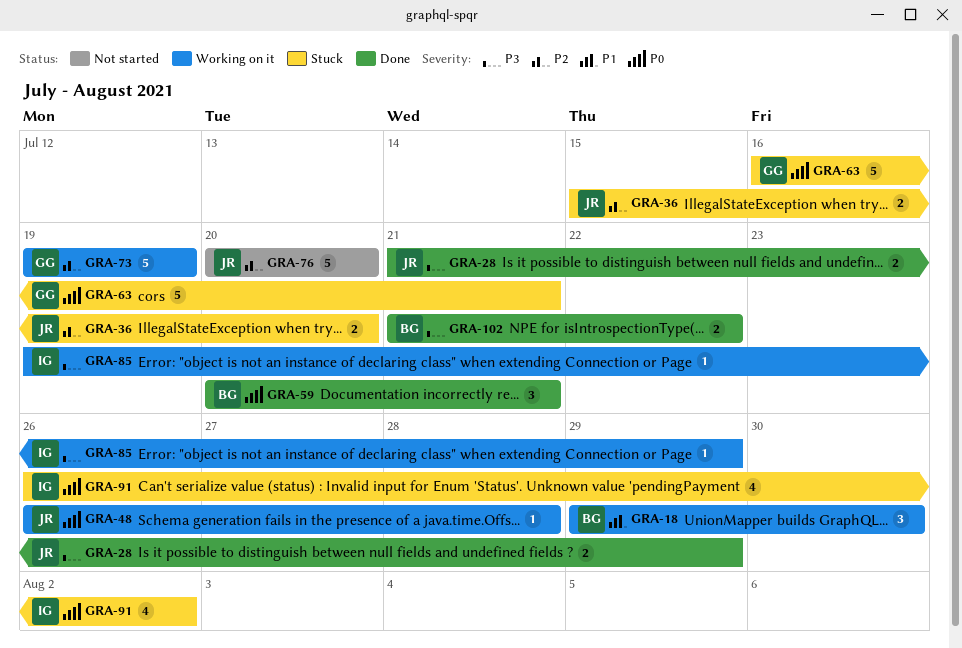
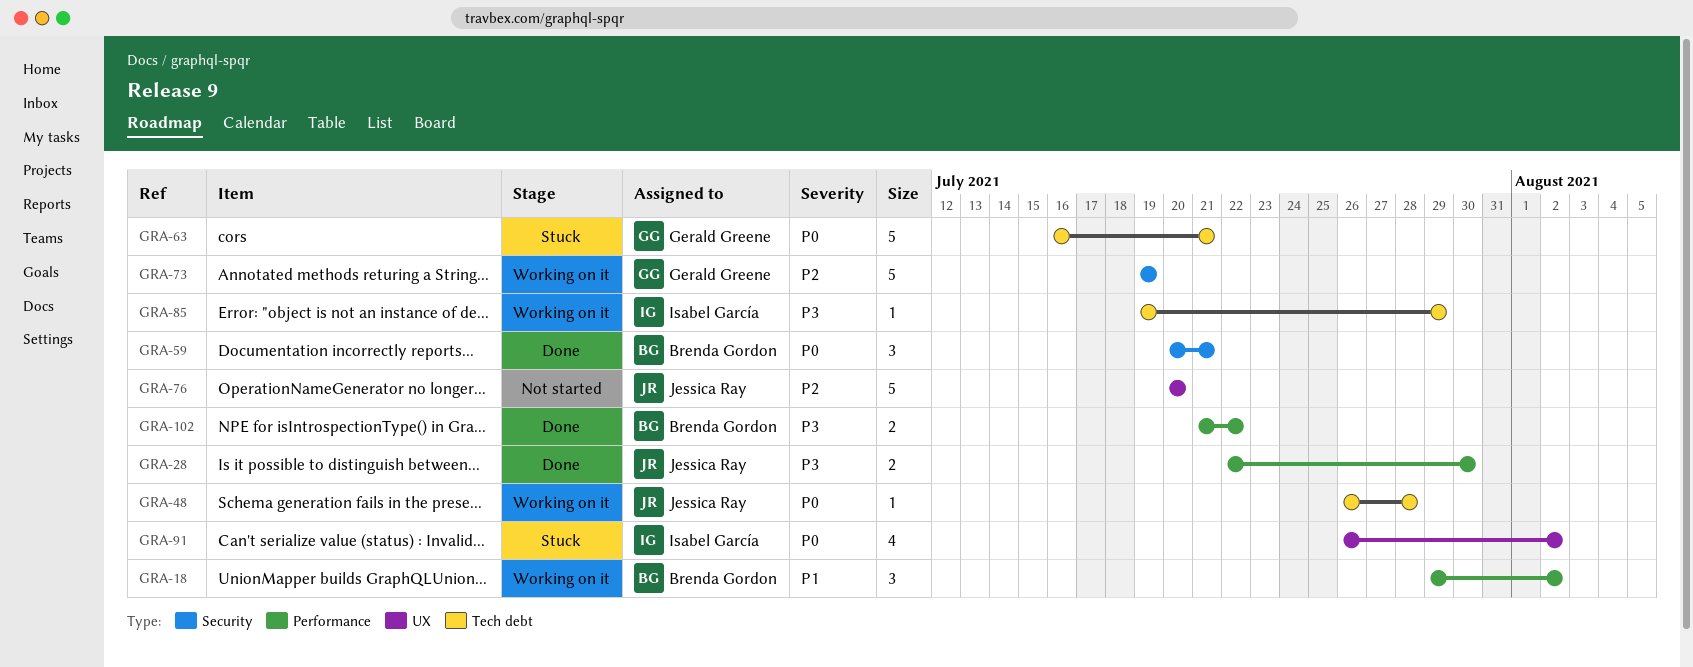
GRA-18, due: Jul 30 -> Aug 2
GRA-28, start: Jul 21 -> Jul 22
GRA-28, due: Jul 29 -> Jul 30
GRA-36: present -> none

